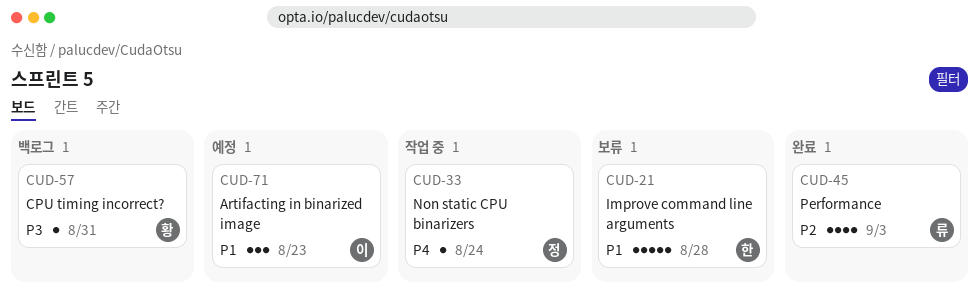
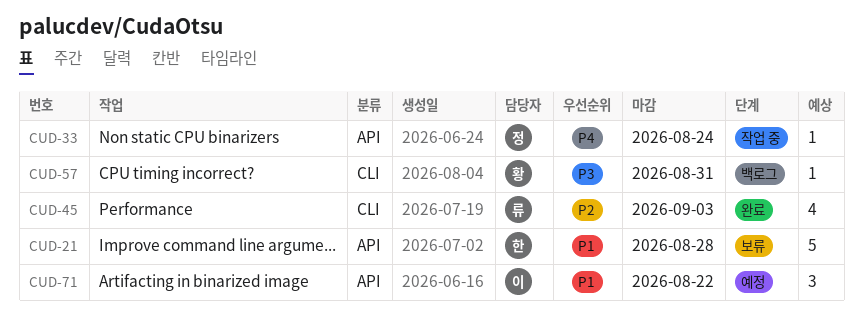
CUD-71, due: Aug 23 -> Aug 22

